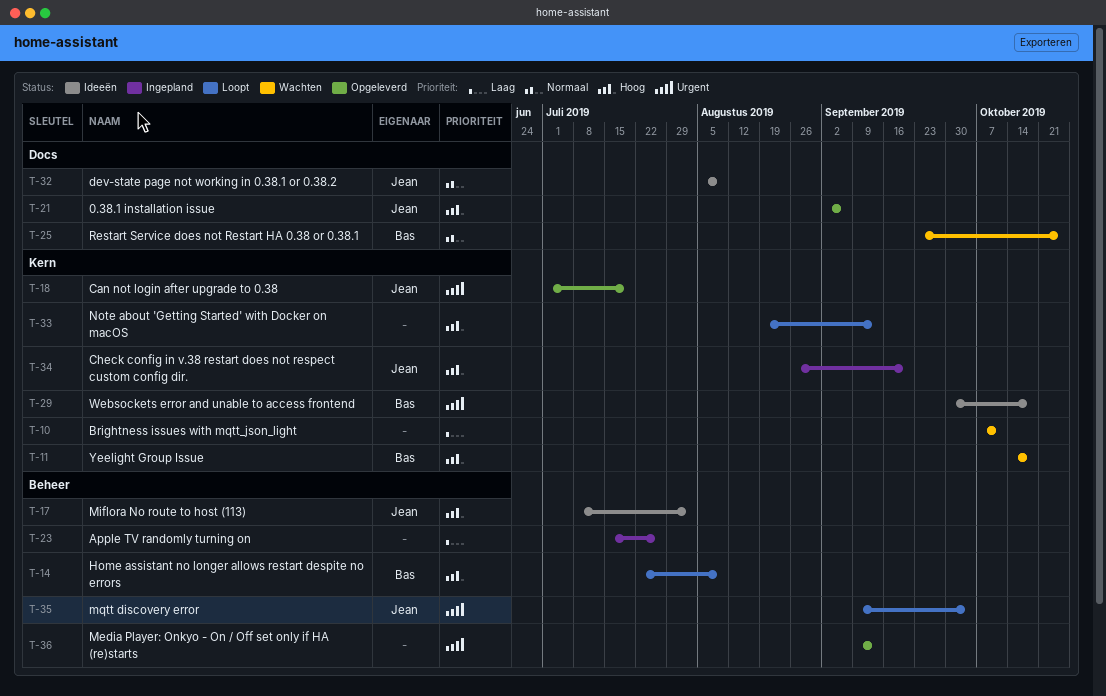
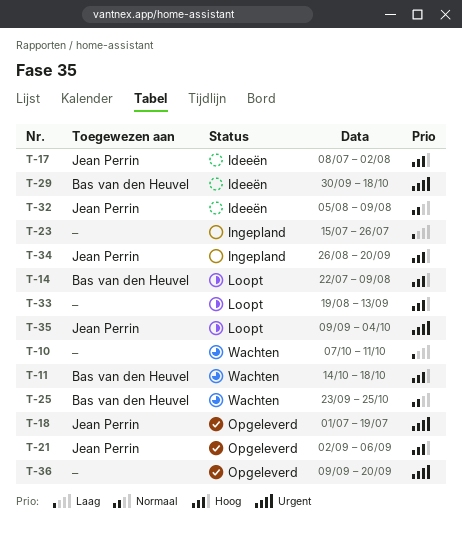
T-36, due: Sep 13 -> Sep 20

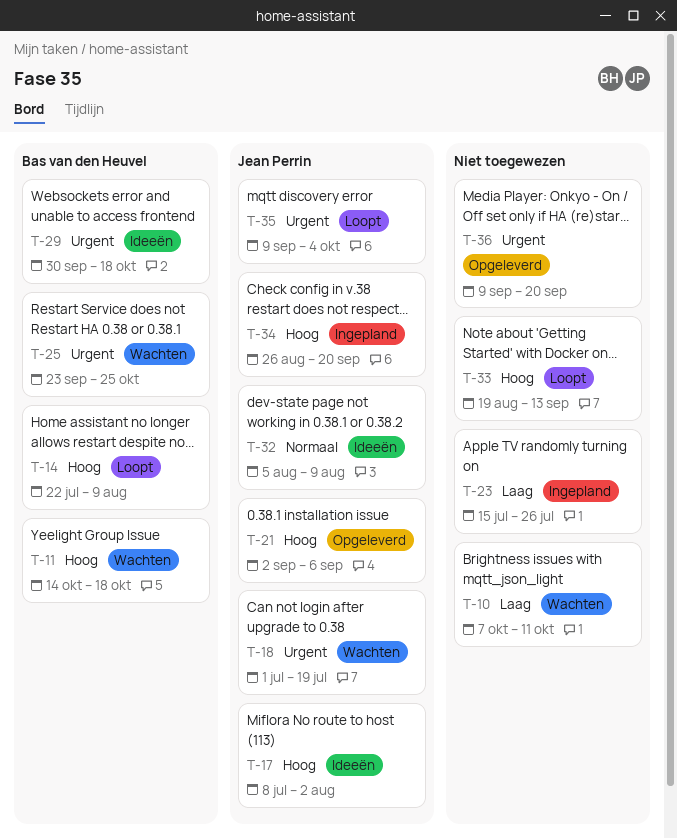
T-18, status: Opgeleverd -> Wachten
T-25, priority: Normaal -> Urgent

